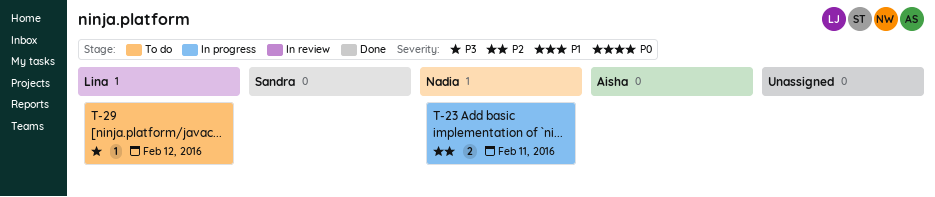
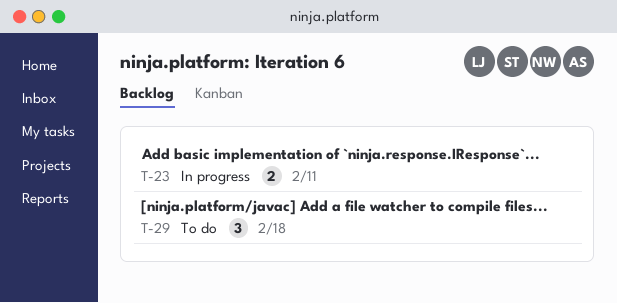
T-29, estimate: 1 -> 3
T-29, due: Feb 12 -> Feb 18

